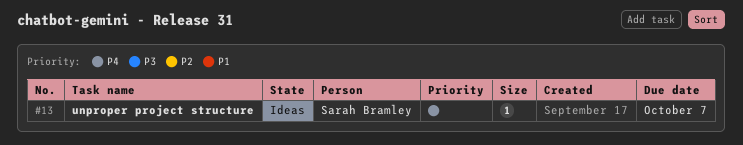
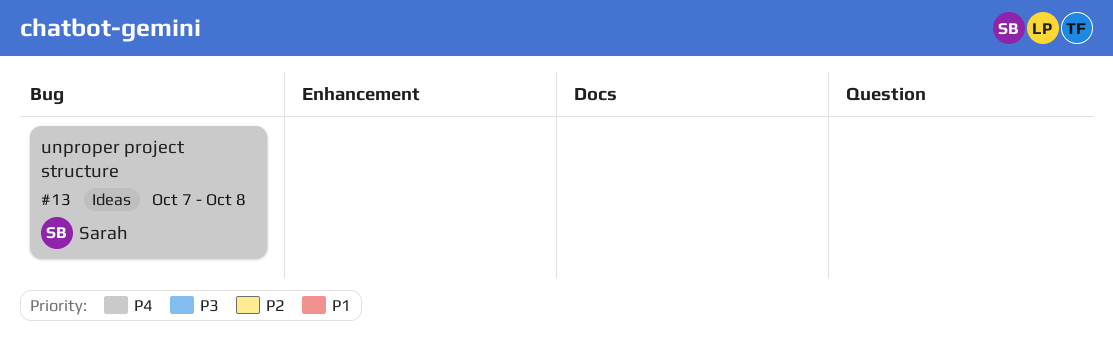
#13, due: Oct 7 -> Oct 8

